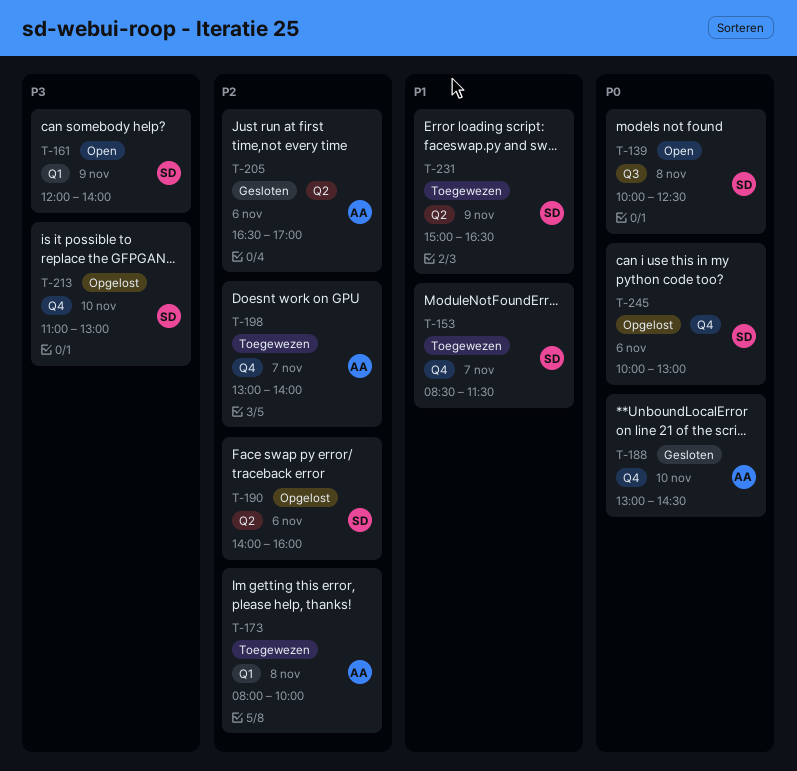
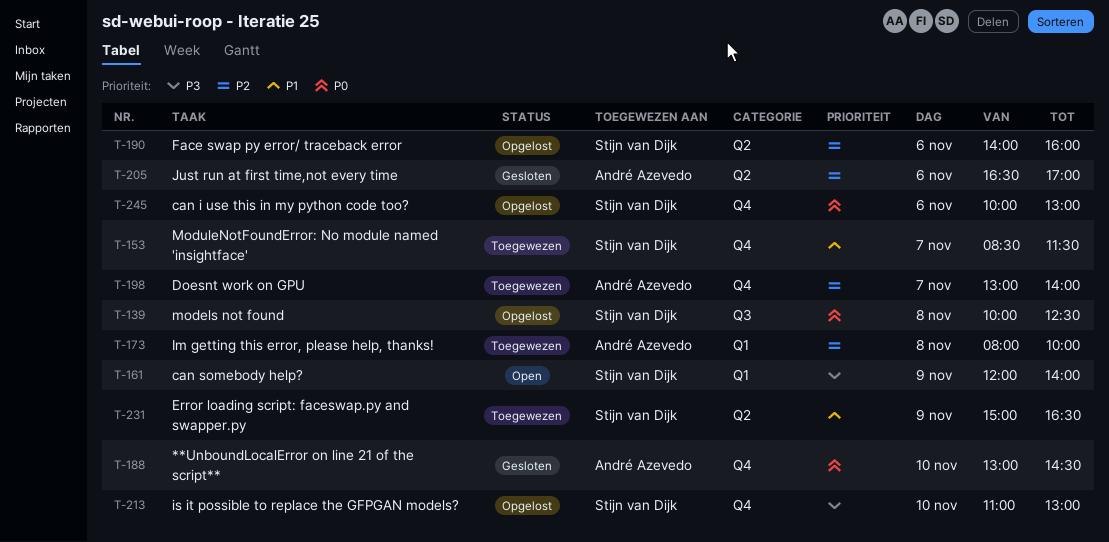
T-139, status: Open -> Opgelost

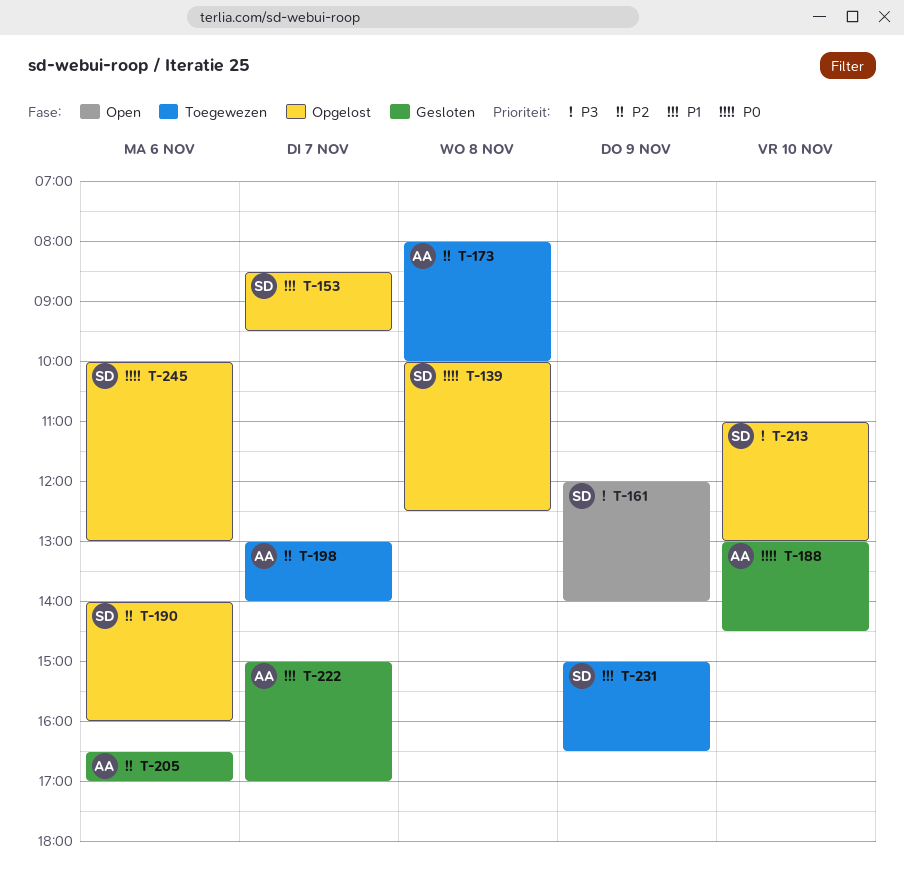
T-153, status: Toegewezen -> Opgelost
T-153, ends: 11:30 -> 09:30
T-222: none -> present

